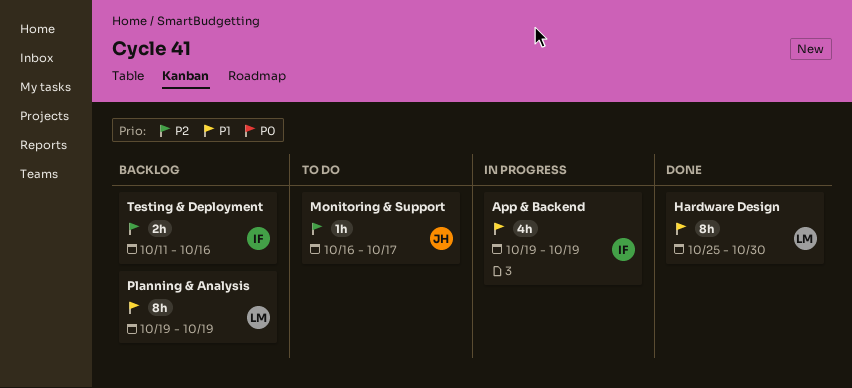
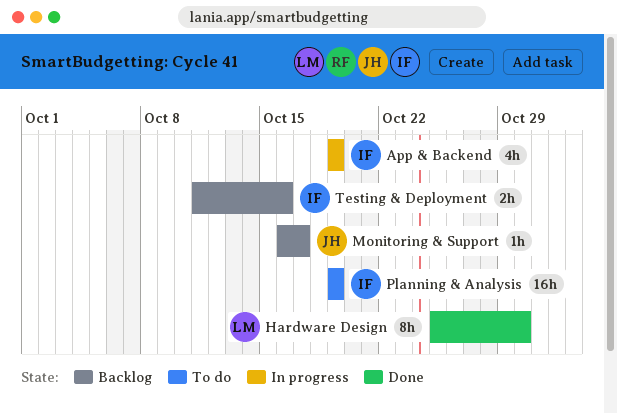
Monitoring & Support, status: To do -> Backlog
Planning & Analysis, status: Backlog -> To do
Planning & Analysis, owner: LM -> IF
Planning & Analysis, estimate: 8h -> 16h

